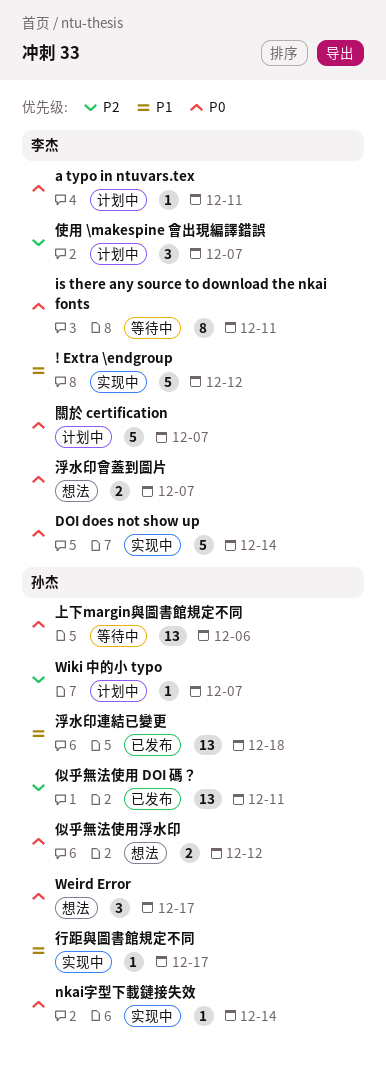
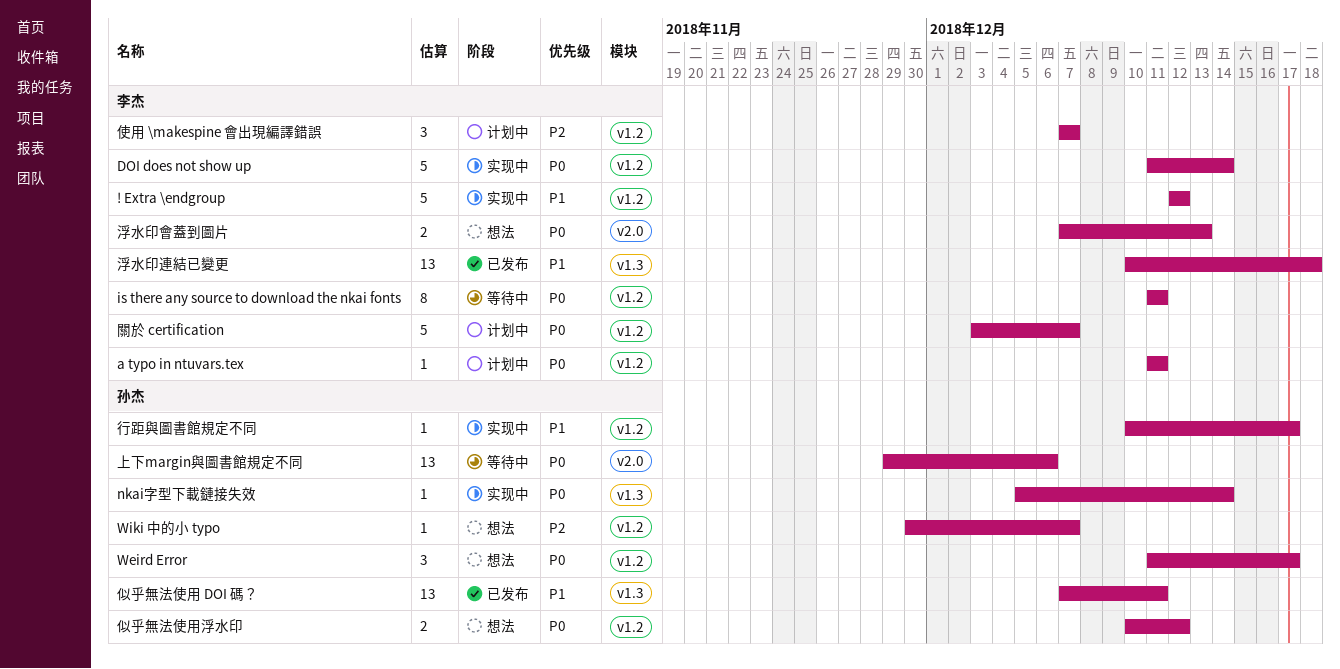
Wiki 中的小 typo, status: 计划中 -> 想法
似乎無法使用 DOI 碼？, priority: P2 -> P1
浮水印會蓋到圖片, due: Dec 7 -> Dec 13
浮水印連結已變更, owner: 孙杰 -> 李杰

